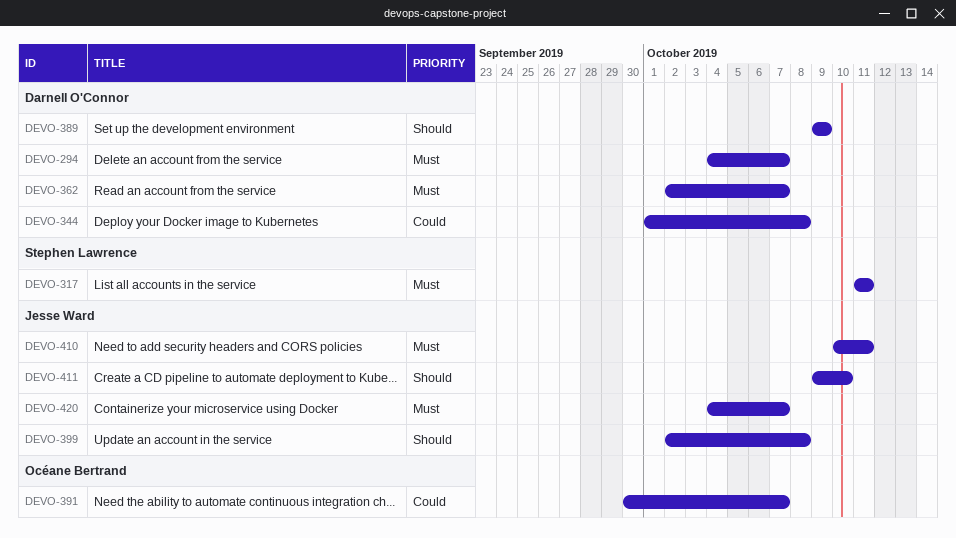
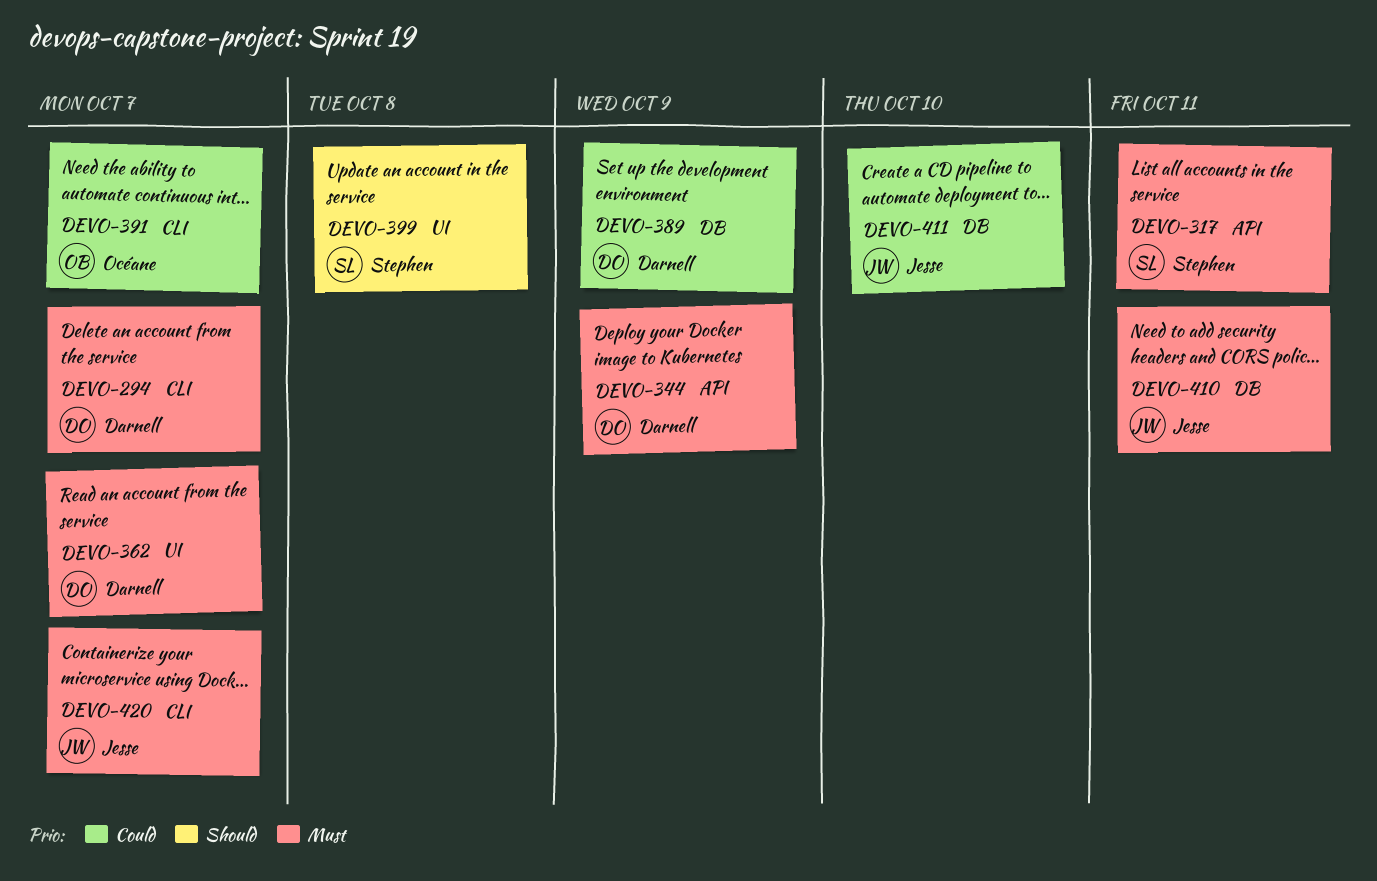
DEVO-344, priority: Could -> Must
DEVO-344, due: Oct 8 -> Oct 9
DEVO-389, priority: Should -> Could
DEVO-399, owner: Jesse Ward -> Stephen Lawrence
DEVO-411, priority: Should -> Could

